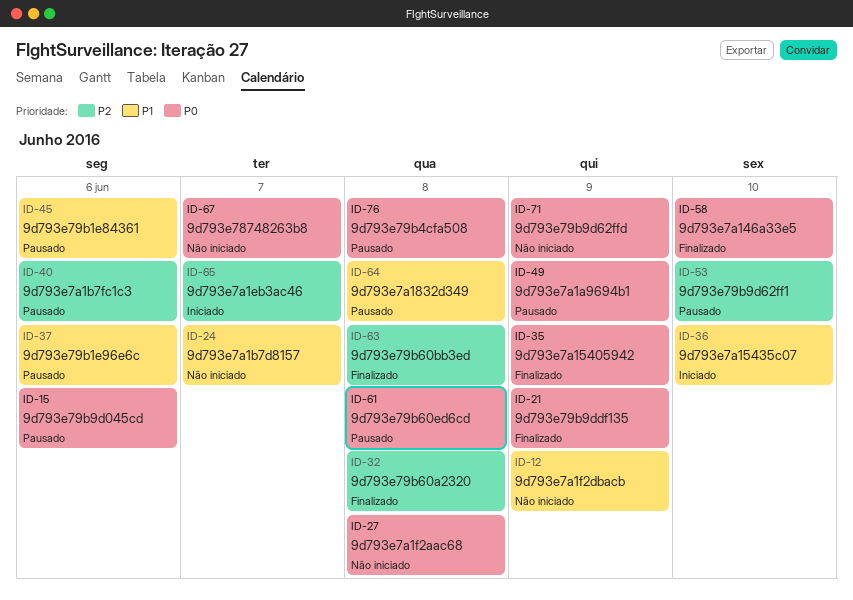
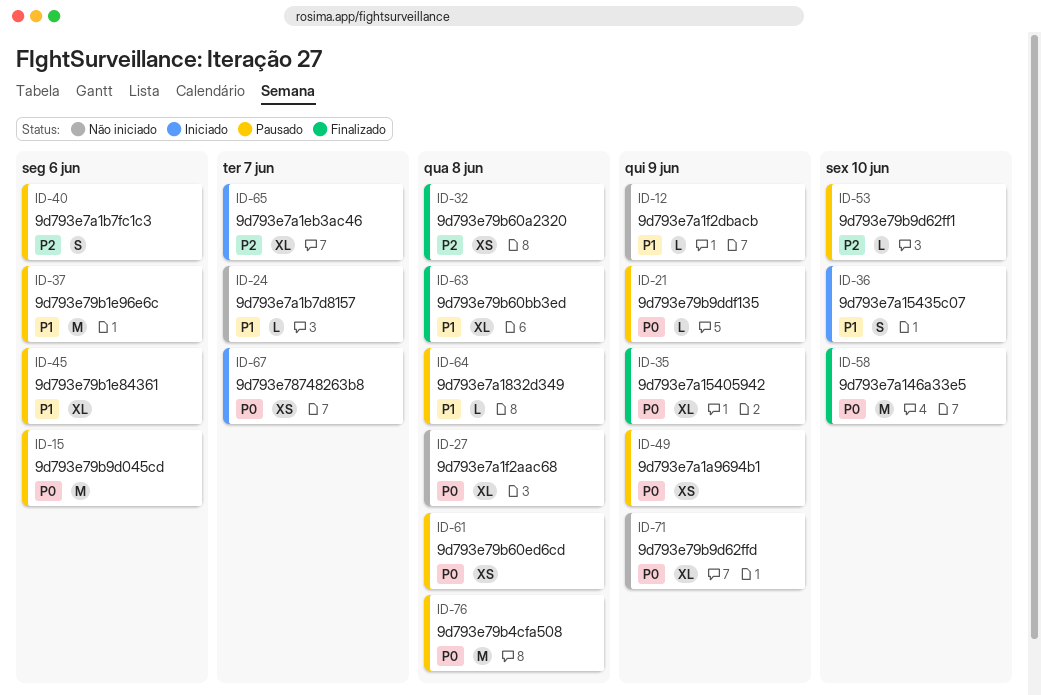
ID-21, status: Finalizado -> Pausado
ID-63, priority: P2 -> P1
ID-67, status: Não iniciado -> Iniciado

